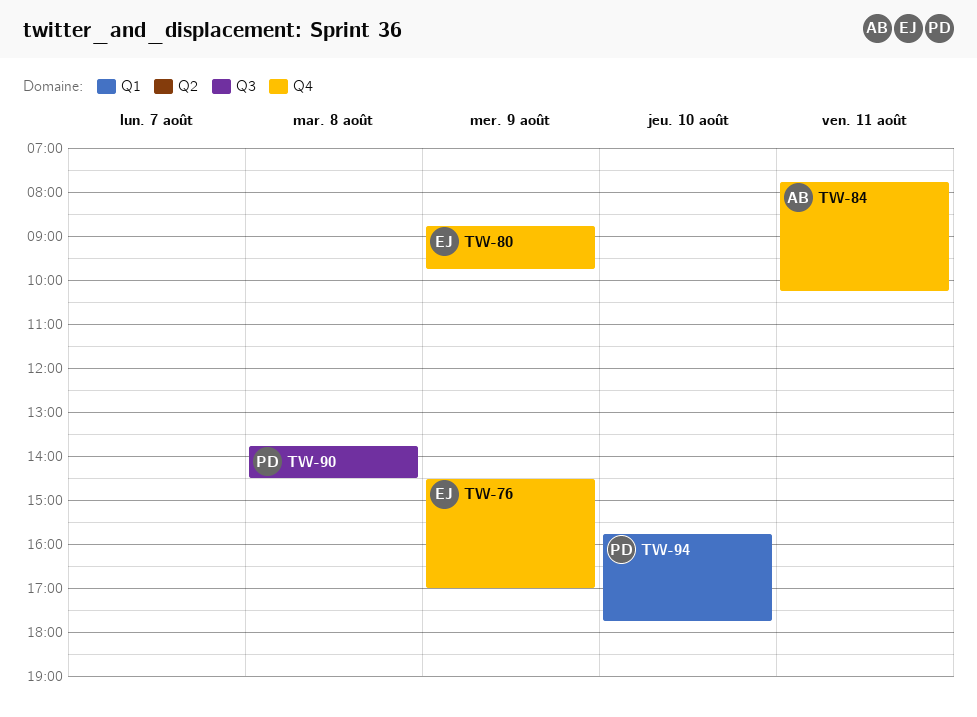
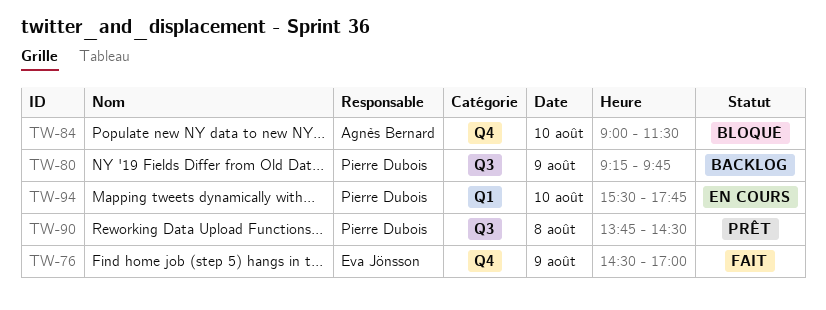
TW-80, owner: Eva Jönsson -> Pierre Dubois
TW-80, label: Q4 -> Q3
TW-80, begins: 08:45 -> 09:15
TW-84, day: Aug 11 -> Aug 10
TW-84, begins: 07:45 -> 09:00
TW-84, ends: 10:15 -> 11:30
TW-94, begins: 15:45 -> 15:30

